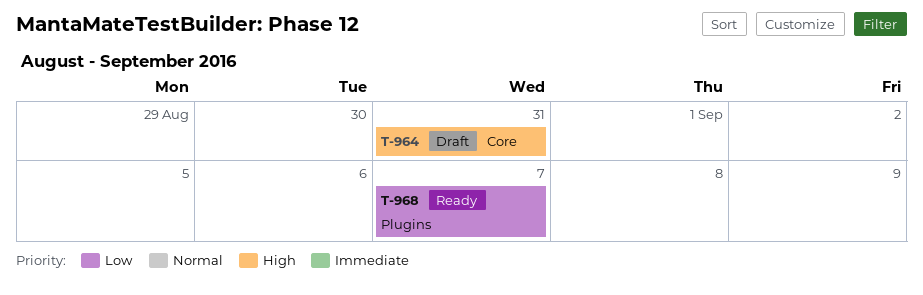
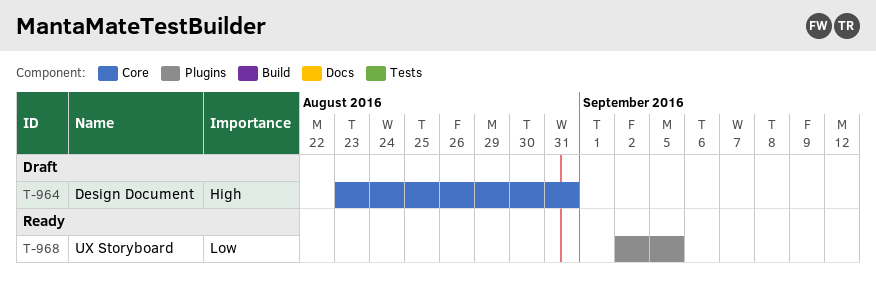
T-968, due: Sep 7 -> Sep 5

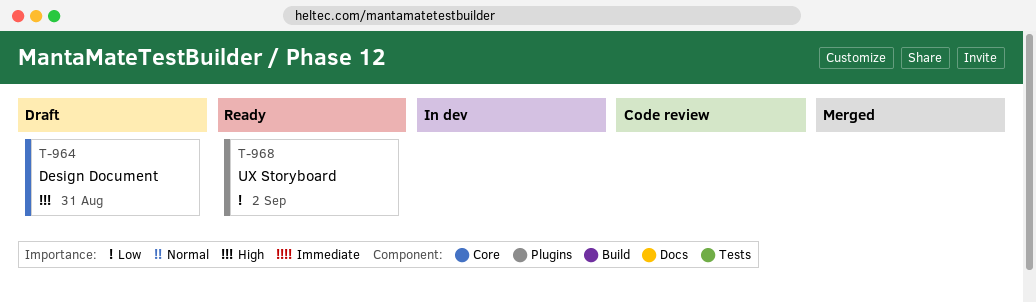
T-968, due: Sep 5 -> Sep 2

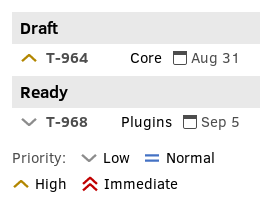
T-968, due: Sep 2 -> Sep 5

